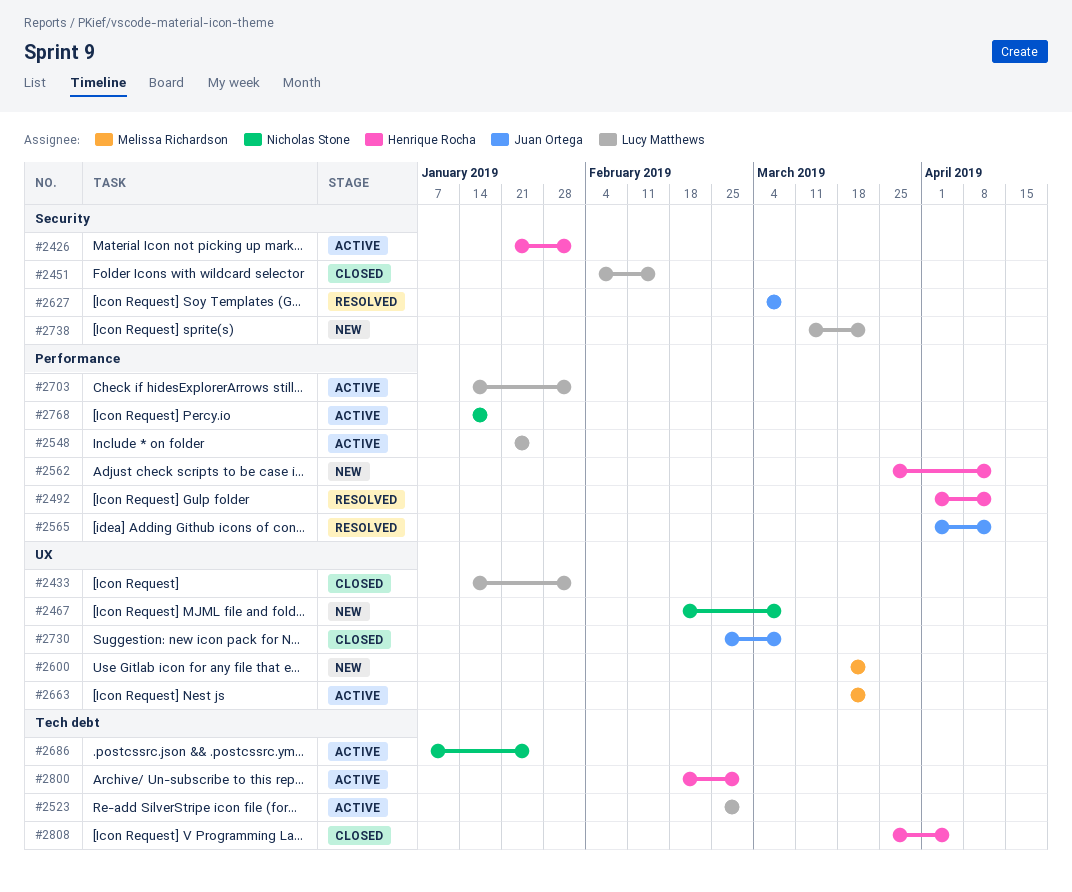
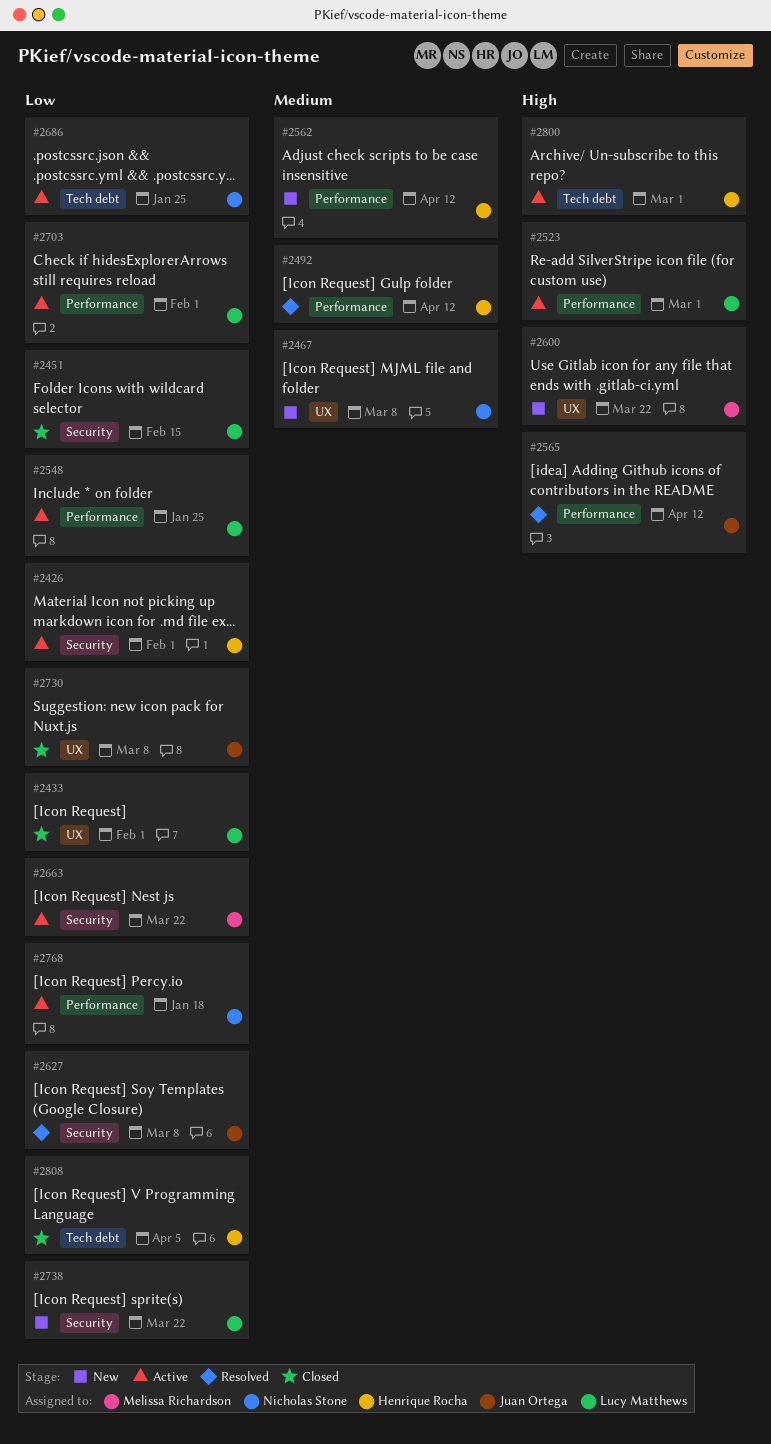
#2523, label: Tech debt -> Performance
#2663, label: UX -> Security

